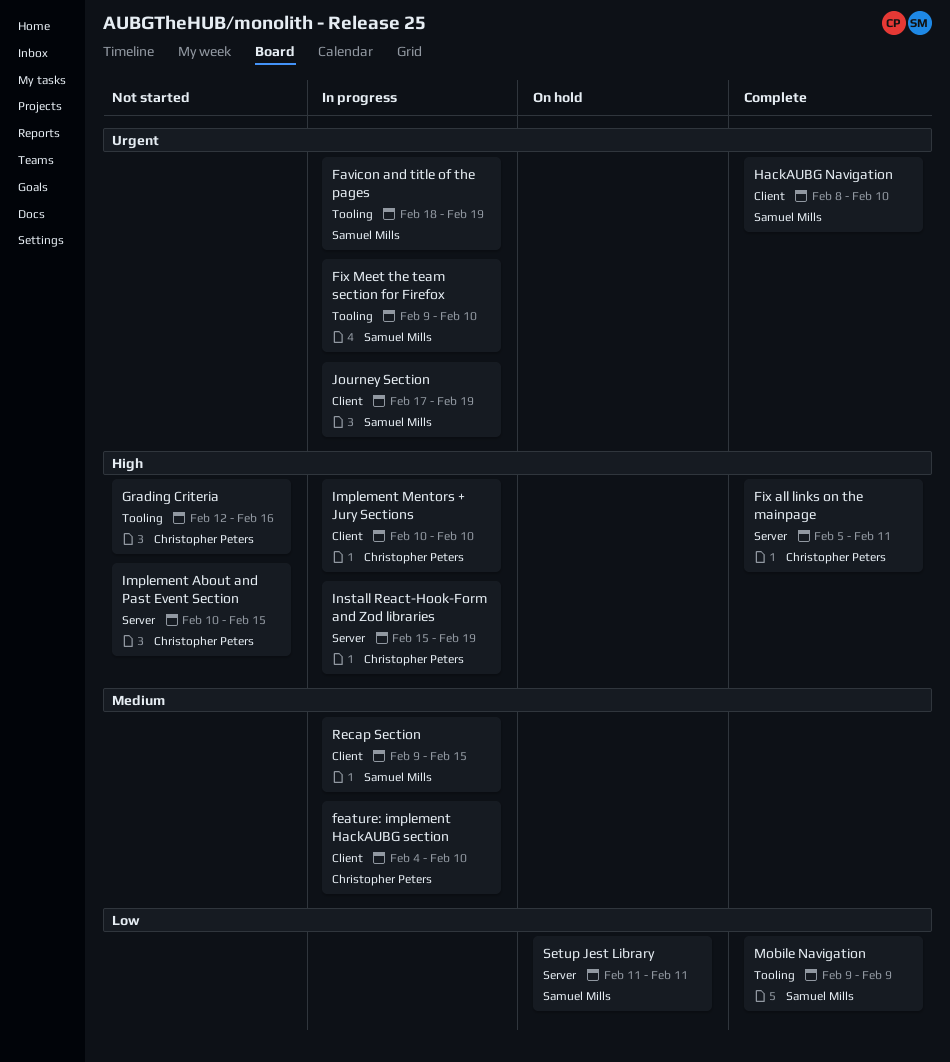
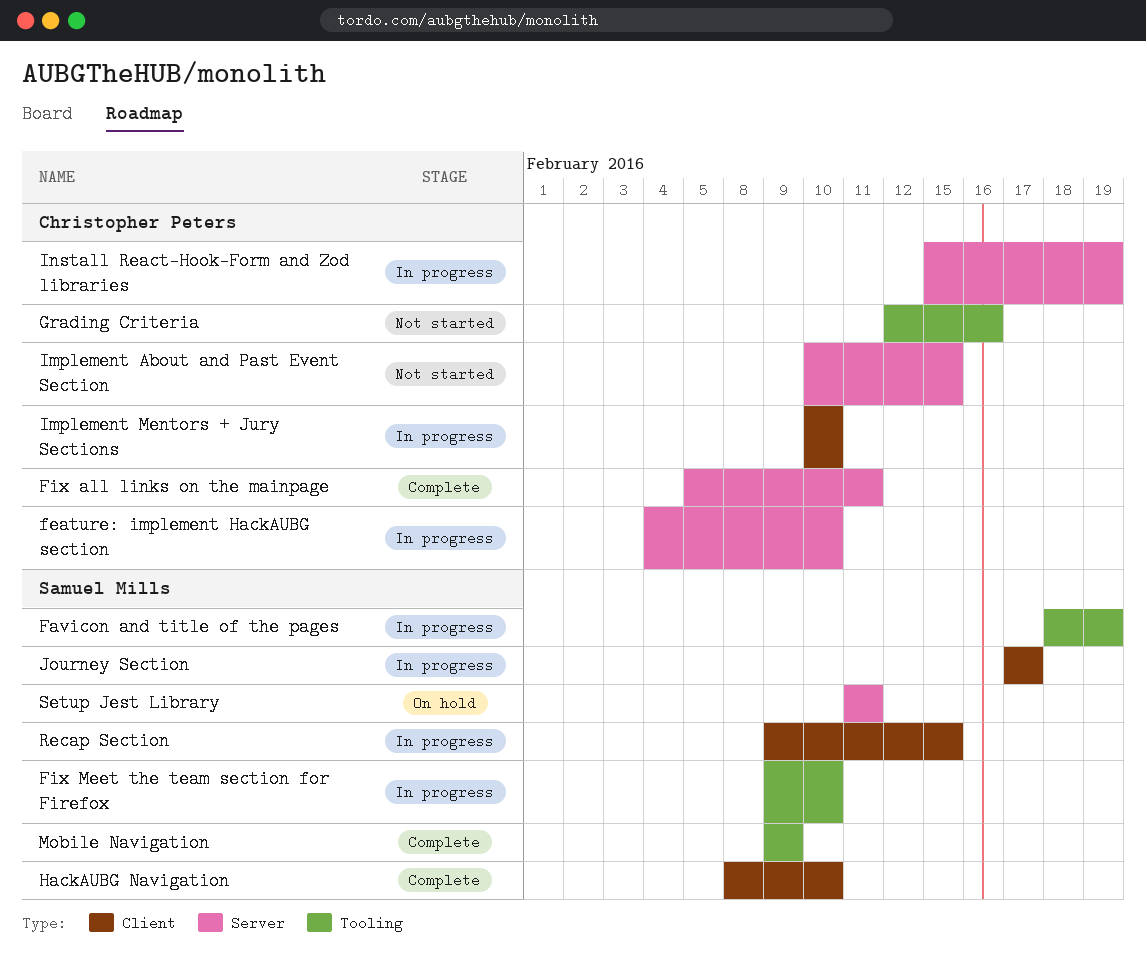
feature: implement HackAUBG section, label: Client -> Server
Journey Section, due: Feb 19 -> Feb 17

